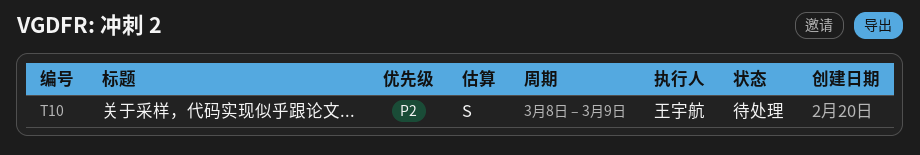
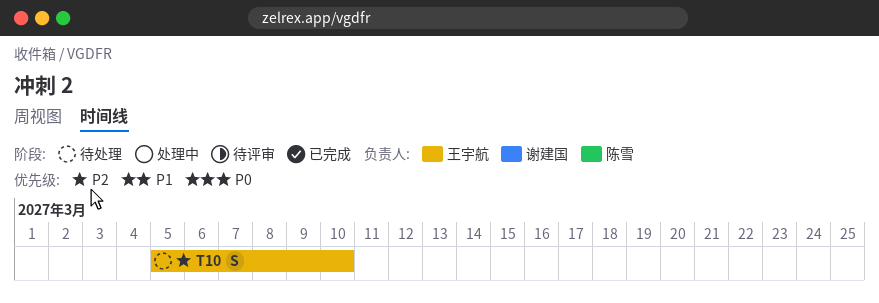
T10, start: Mar 8 -> Mar 5
T10, due: Mar 9 -> Mar 10

